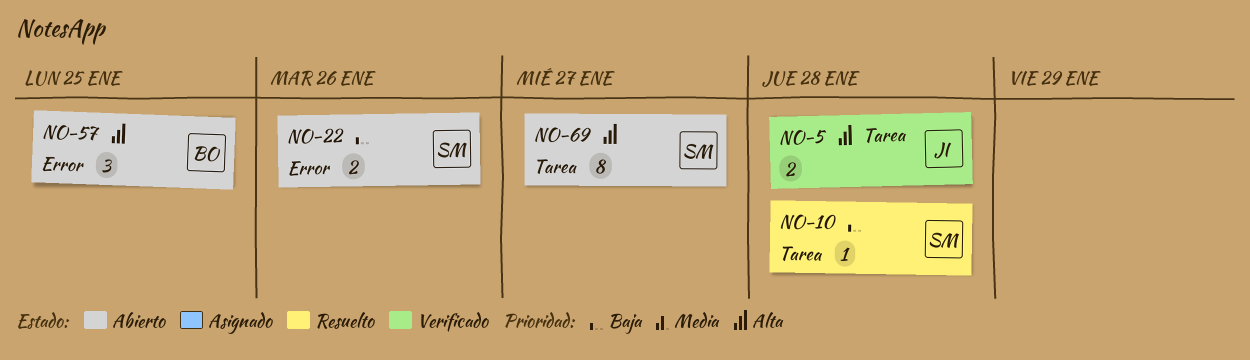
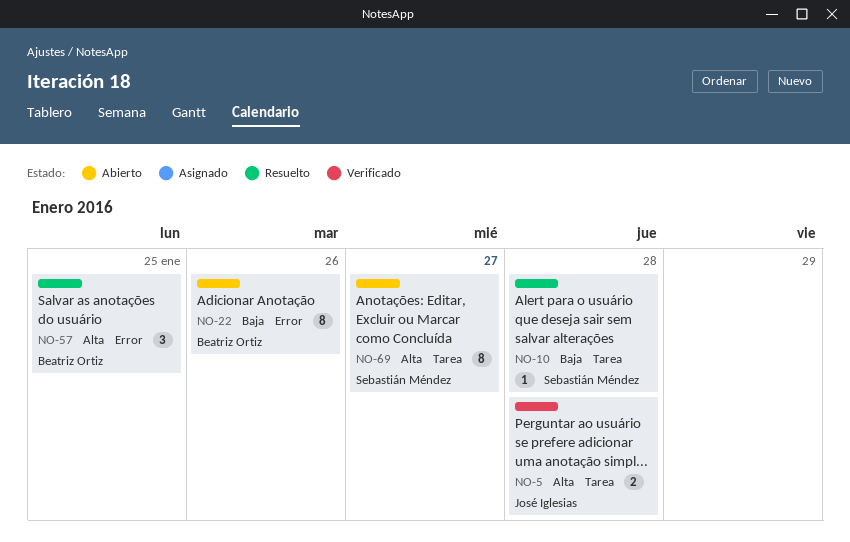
NO-22, owner: Sebastián Méndez -> Beatriz Ortiz
NO-22, estimate: 2 -> 8
NO-57, status: Abierto -> Resuelto

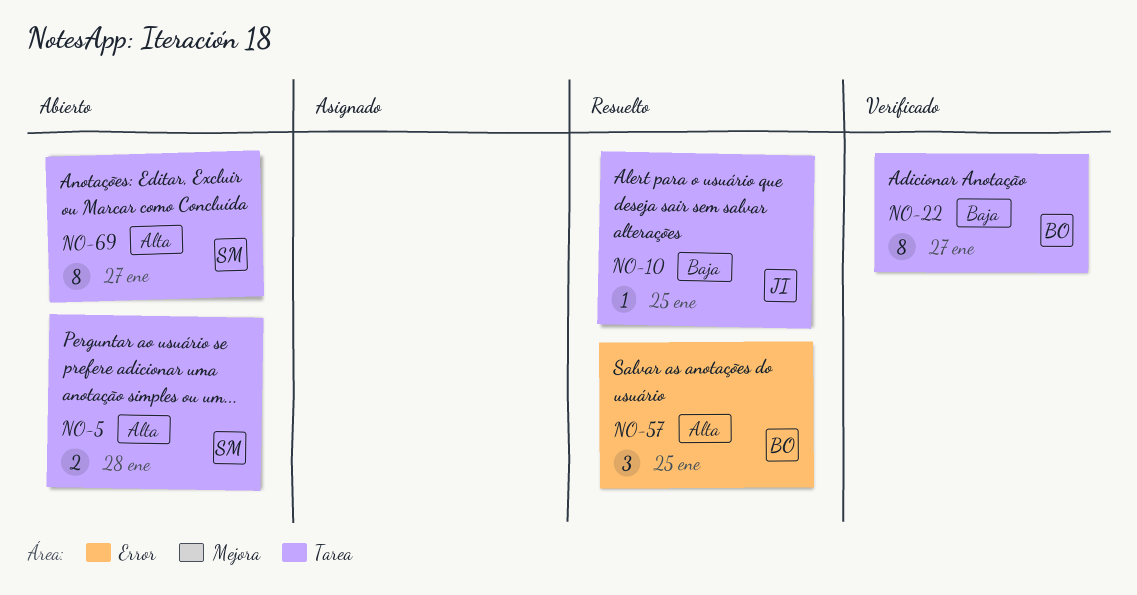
NO-5, status: Verificado -> Abierto
NO-5, owner: José Iglesias -> Sebastián Méndez
NO-10, owner: Sebastián Méndez -> José Iglesias
NO-10, due: Jan 28 -> Jan 25
NO-22, status: Abierto -> Verificado
NO-22, label: Error -> Tarea
NO-22, due: Jan 26 -> Jan 27

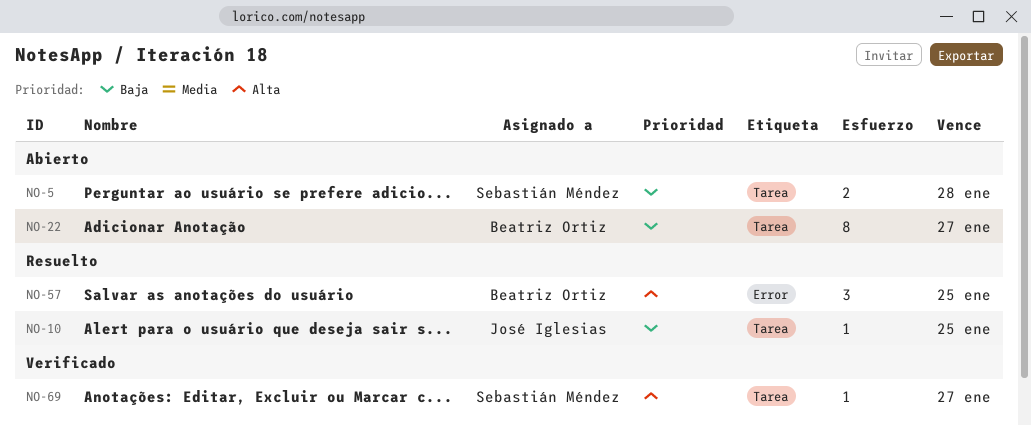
NO-5, priority: Alta -> Baja
NO-22, status: Verificado -> Abierto
NO-69, status: Abierto -> Verificado
NO-69, estimate: 8 -> 1

